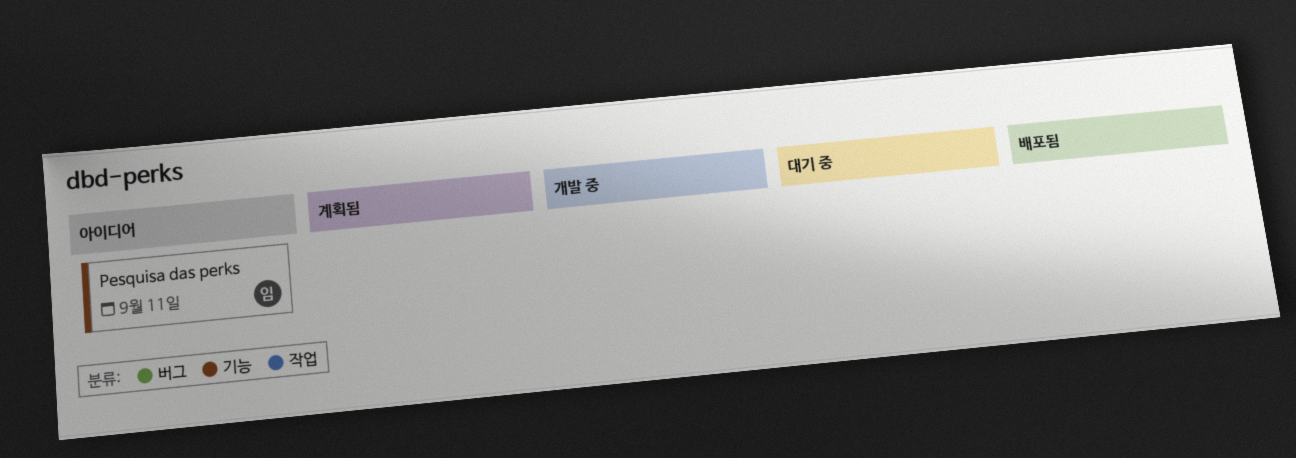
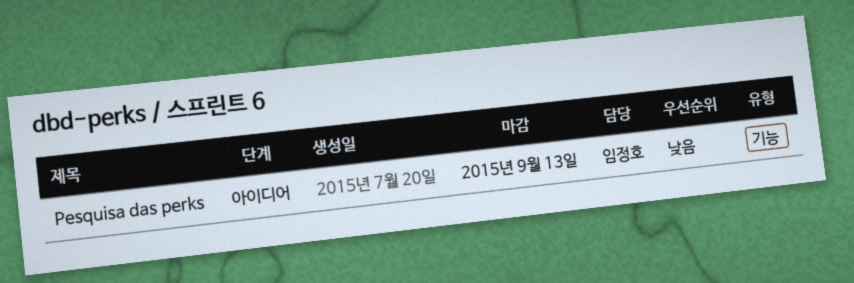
Pesquisa das perks, due: Sep 11 -> Sep 13

